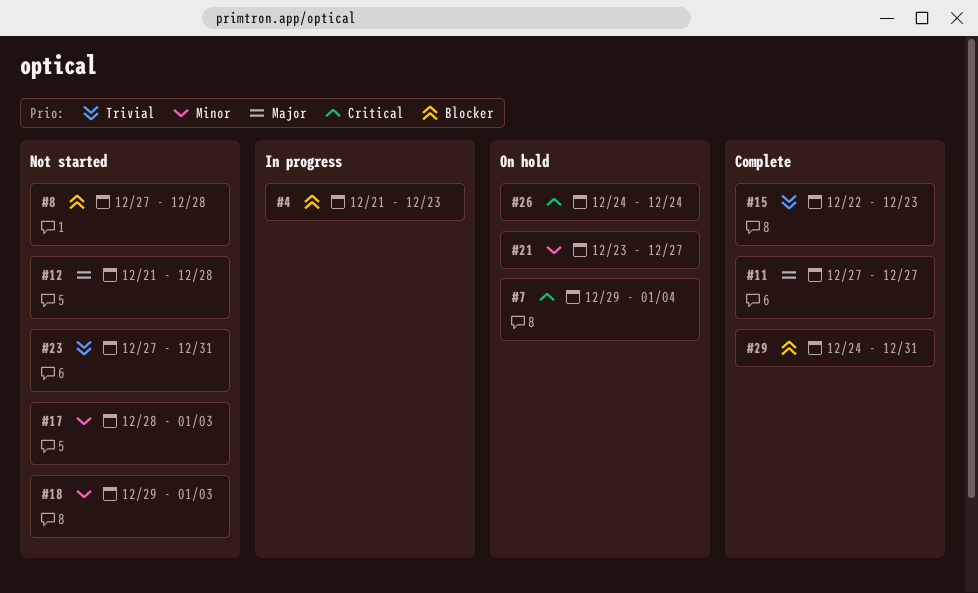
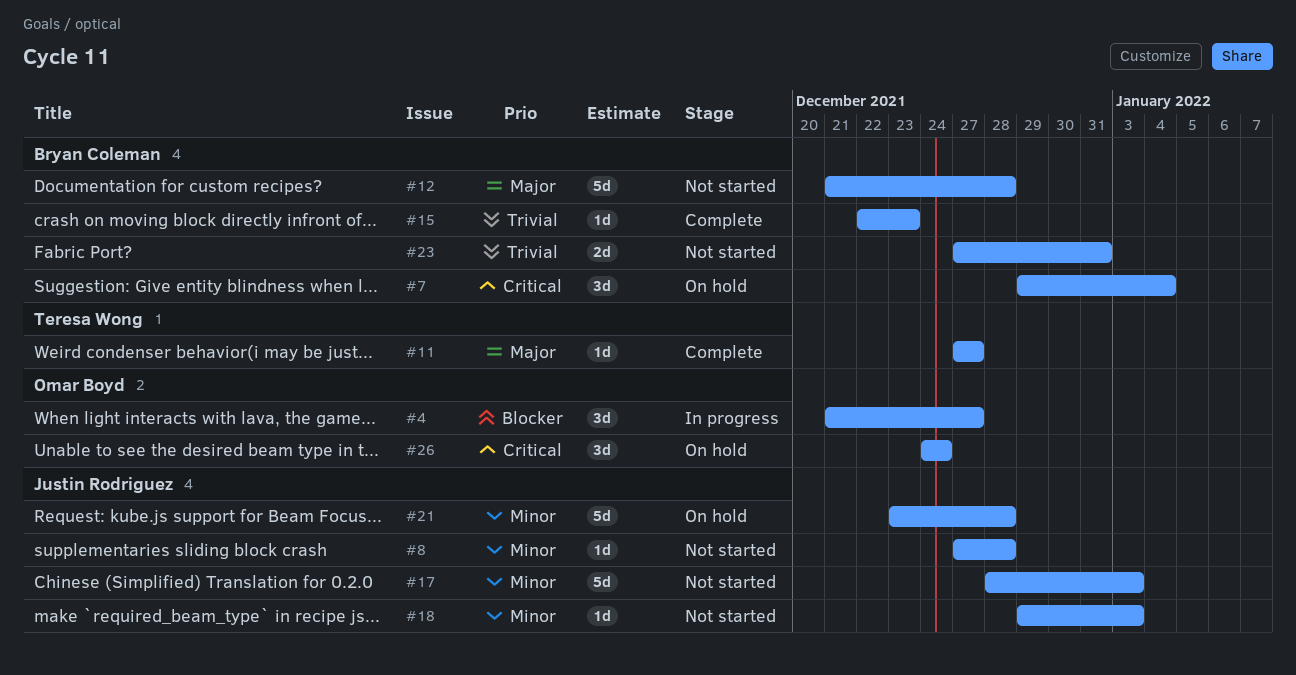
#4, due: Dec 23 -> Dec 27
#8, priority: Blocker -> Minor
#21, due: Dec 27 -> Dec 28
#29: present -> none

